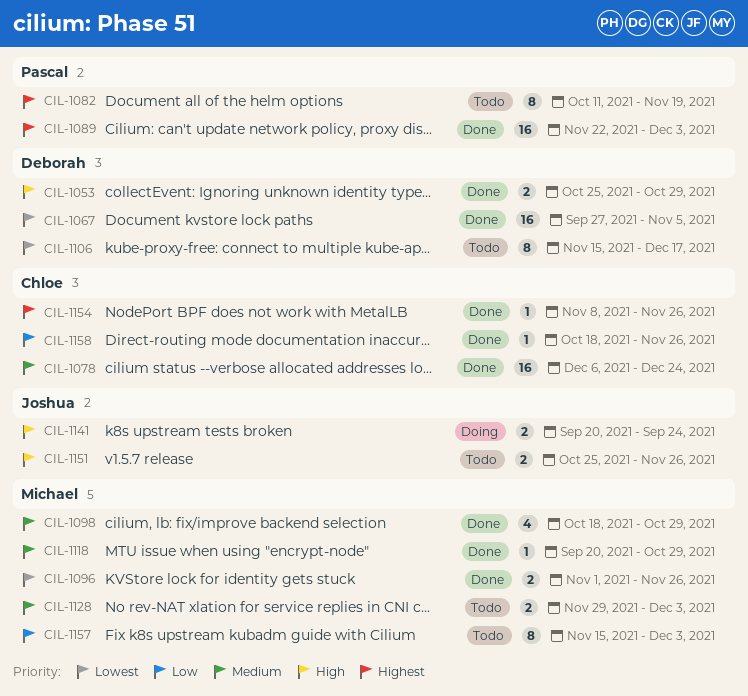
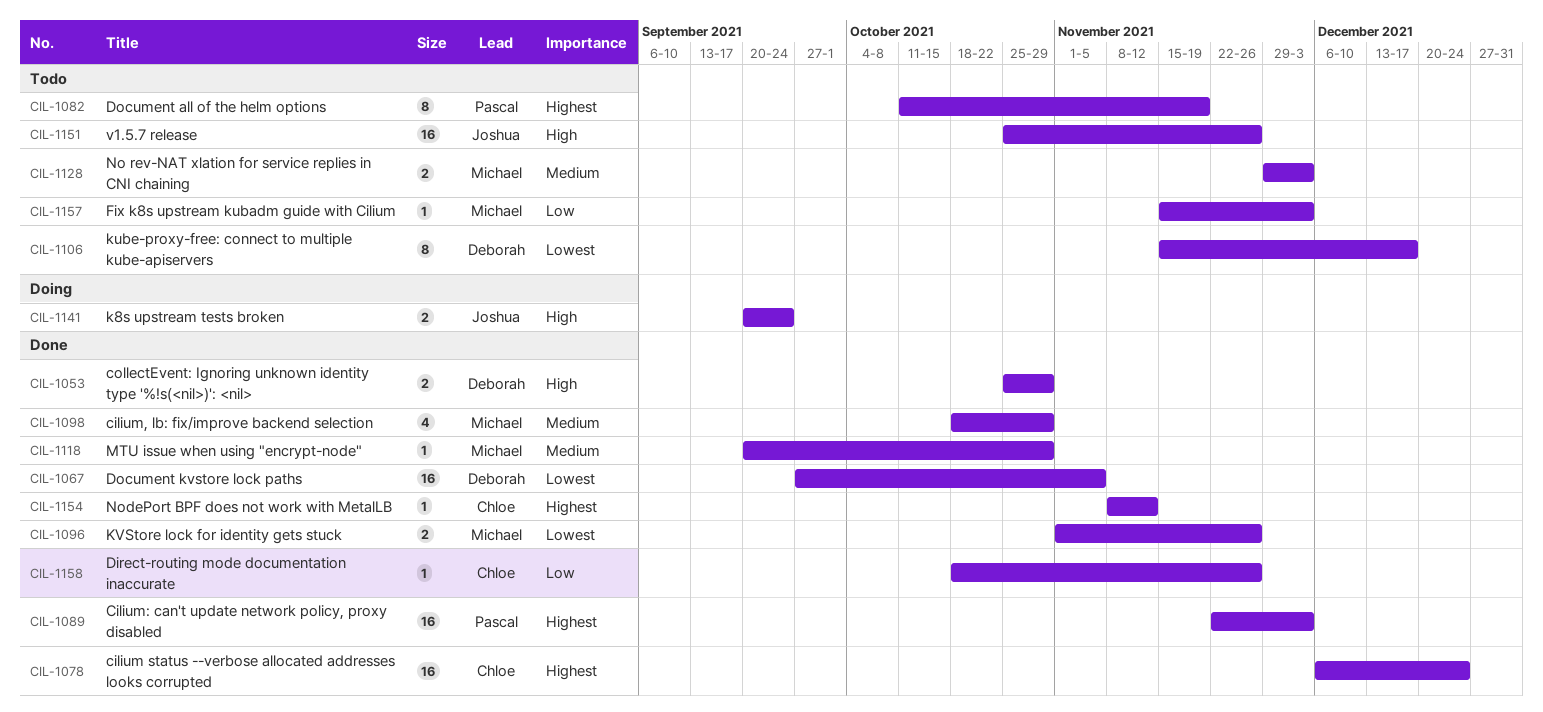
CIL-1078, priority: Medium -> Highest
CIL-1151, estimate: 2 -> 16
CIL-1154, due: Nov 26 -> Nov 12
CIL-1157, estimate: 8 -> 1

